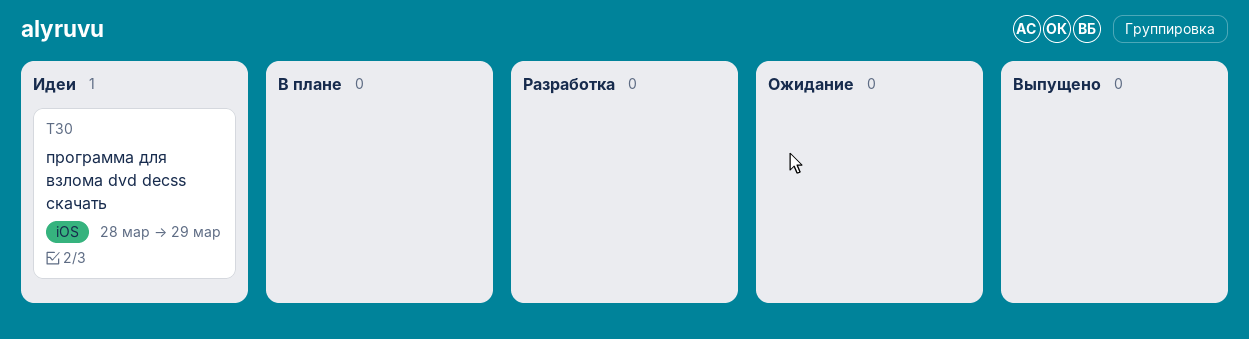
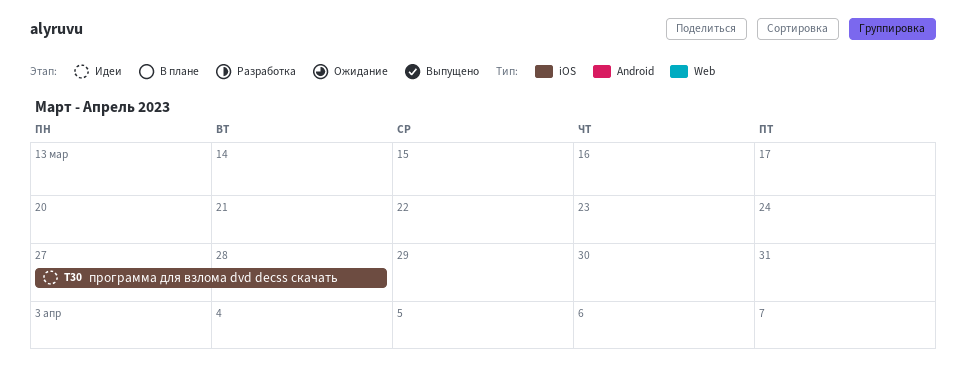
T30, start: Mar 28 -> Mar 27
T30, due: Mar 29 -> Mar 28

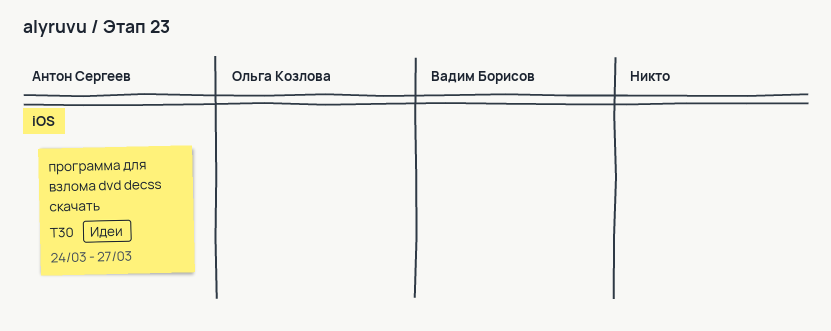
T30, start: Mar 27 -> Mar 24
T30, due: Mar 28 -> Mar 27

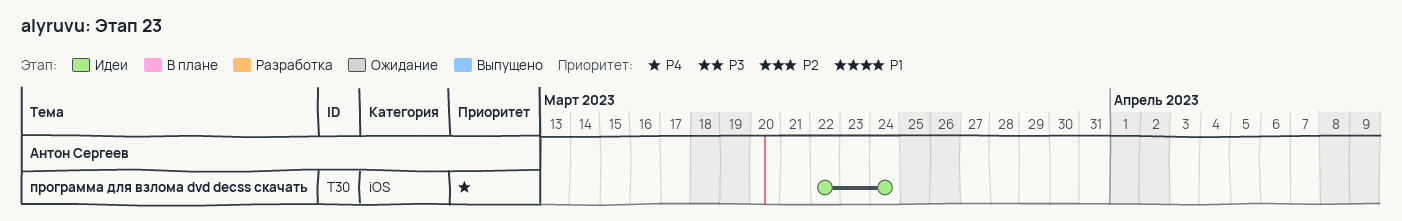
T30, start: Mar 24 -> Mar 22
T30, due: Mar 27 -> Mar 24

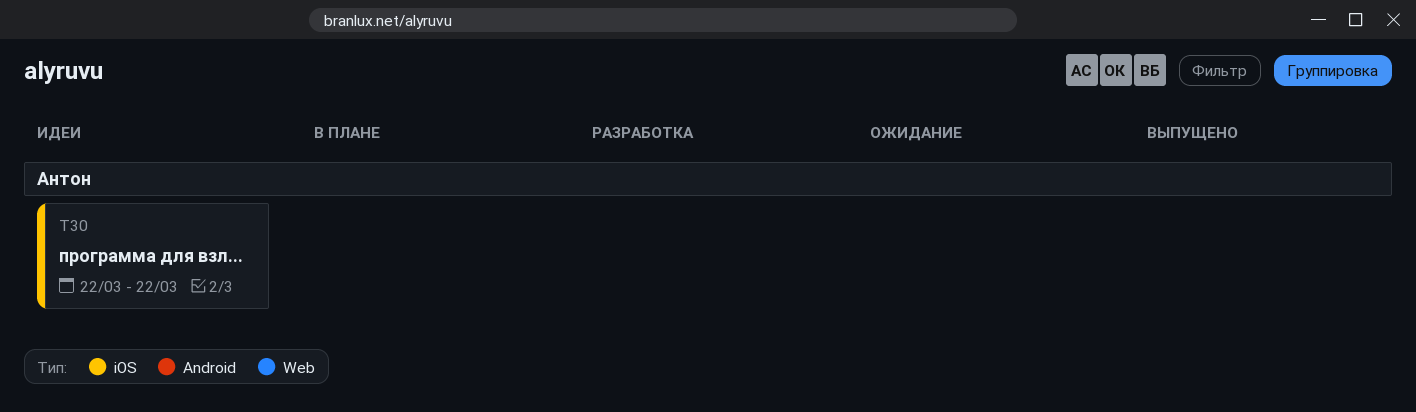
T30, due: Mar 24 -> Mar 22

